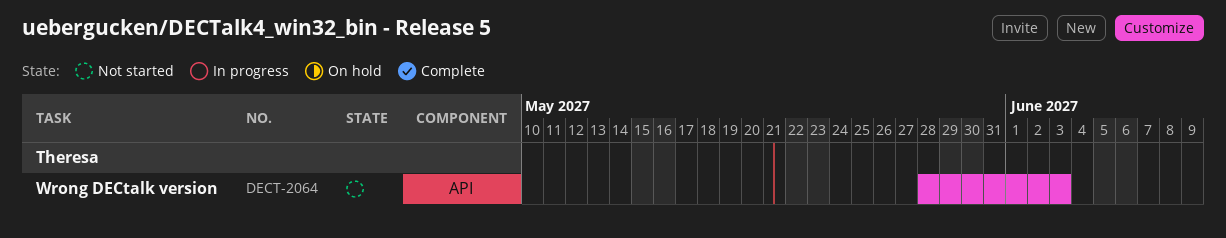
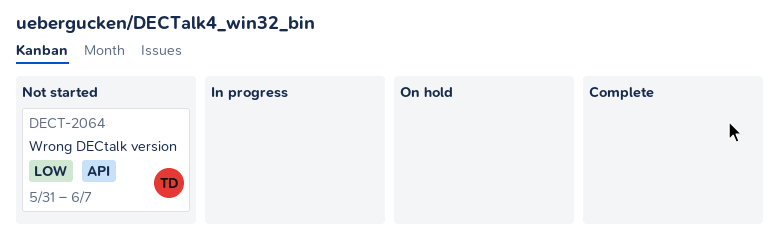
DECT-2064, start: May 28 -> May 31
DECT-2064, due: Jun 3 -> Jun 7

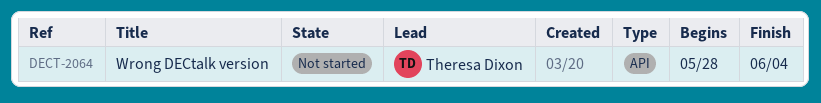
DECT-2064, start: May 31 -> May 28
DECT-2064, due: Jun 7 -> Jun 4

